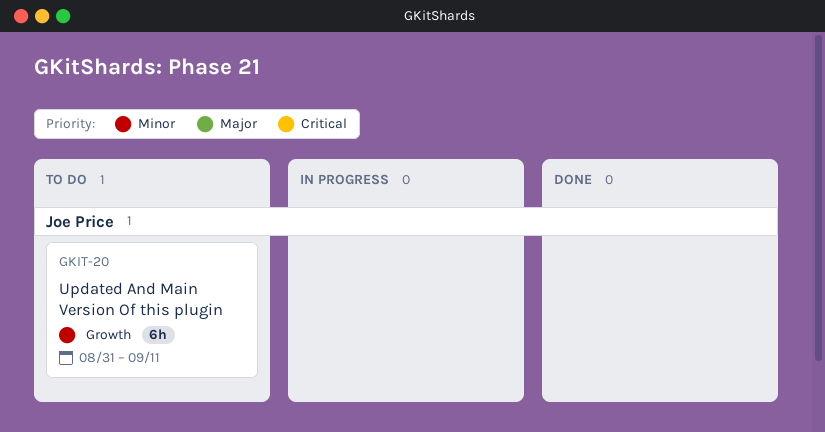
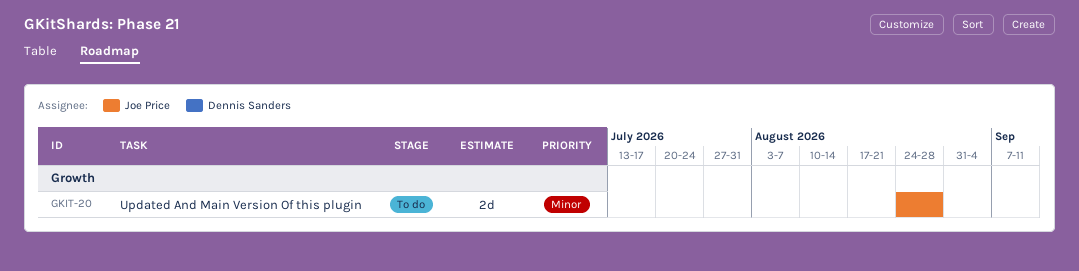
GKIT-20, estimate: 6h -> 2d
GKIT-20, start: Aug 31 -> Aug 24
GKIT-20, due: Sep 11 -> Aug 28

